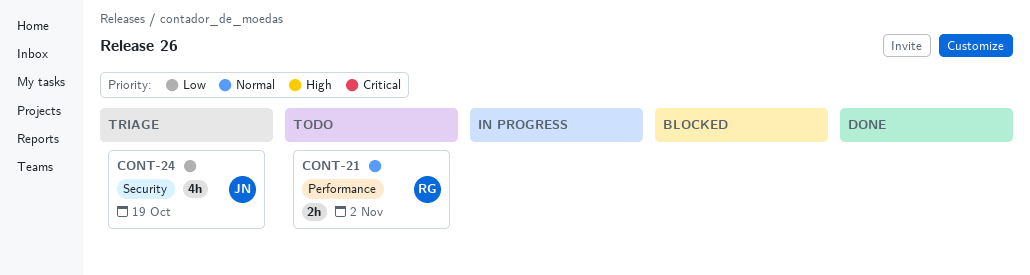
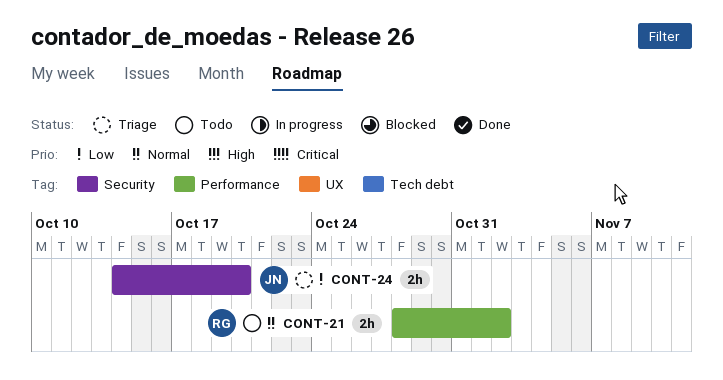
CONT-24, estimate: 4h -> 2h
CONT-24, due: Oct 19 -> Oct 20

